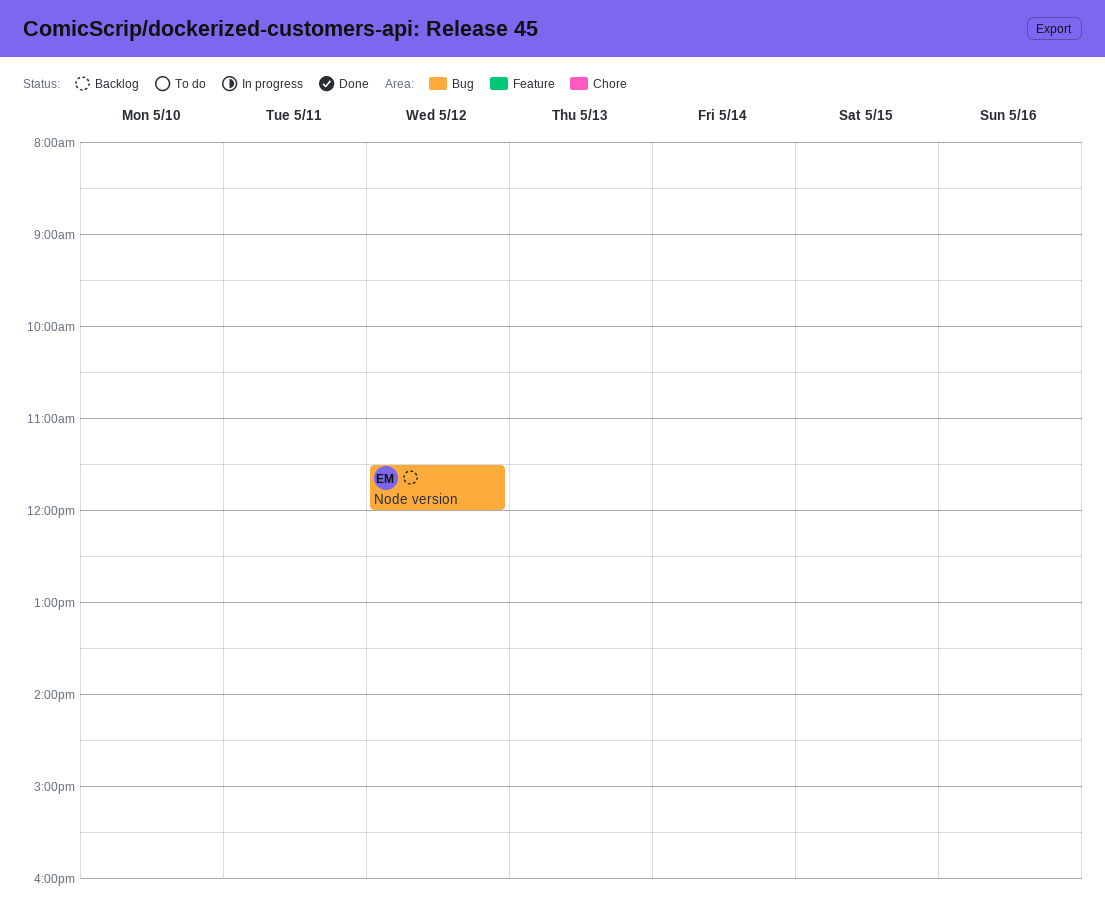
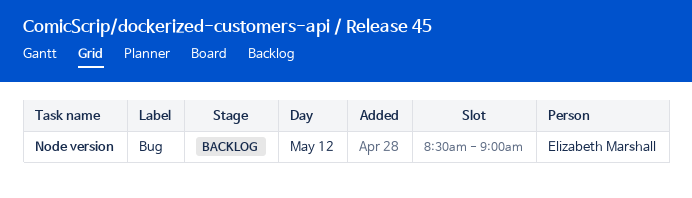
Node version, begins: 11:30 -> 08:30
Node version, ends: 12:00 -> 09:00

